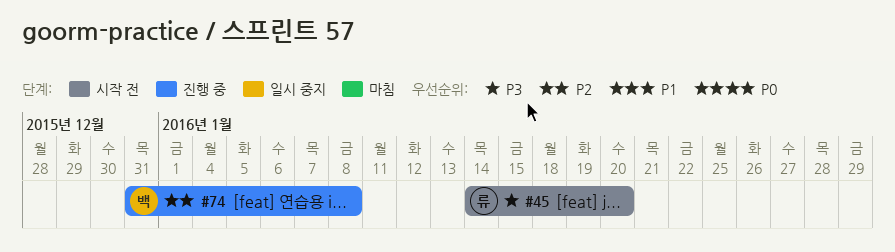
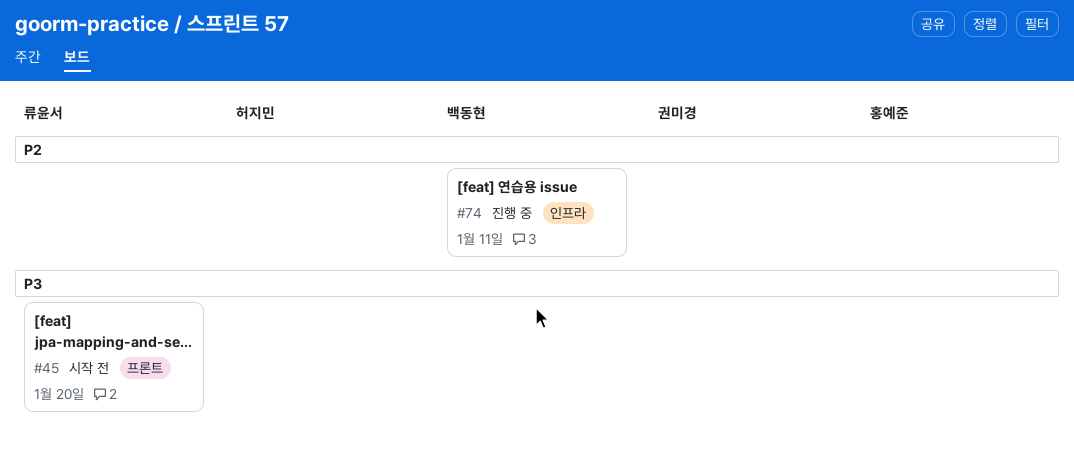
#74, due: Jan 8 -> Jan 11

